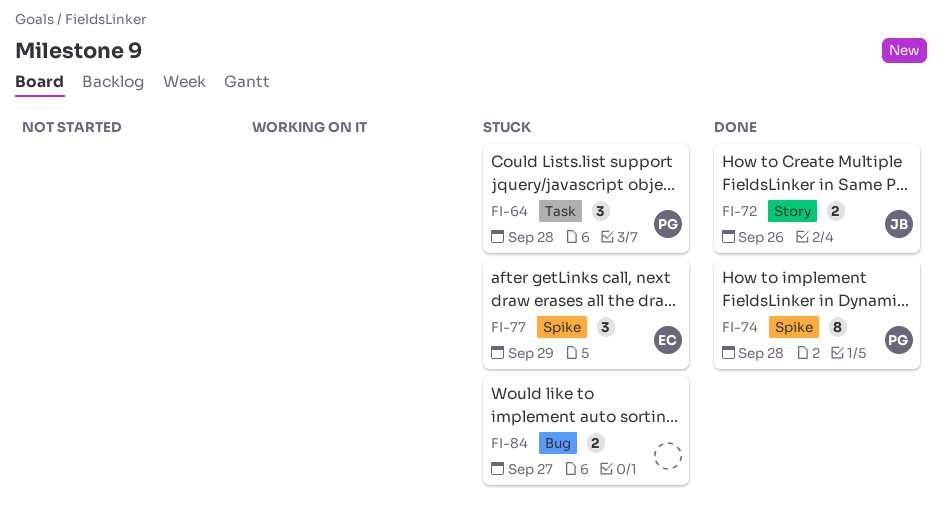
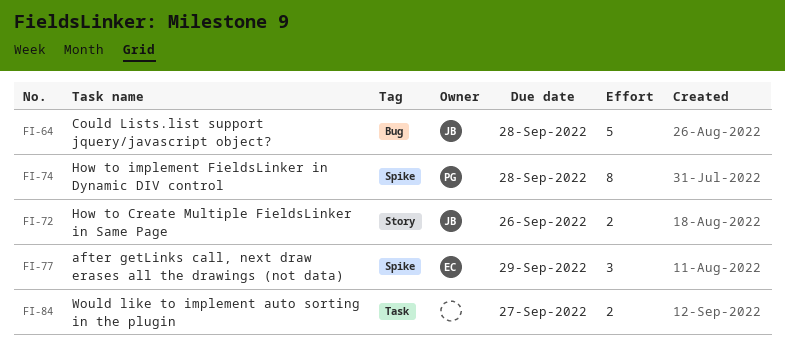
FI-64, owner: PG -> JB
FI-64, label: Task -> Bug
FI-64, estimate: 3 -> 5
FI-84, label: Bug -> Task

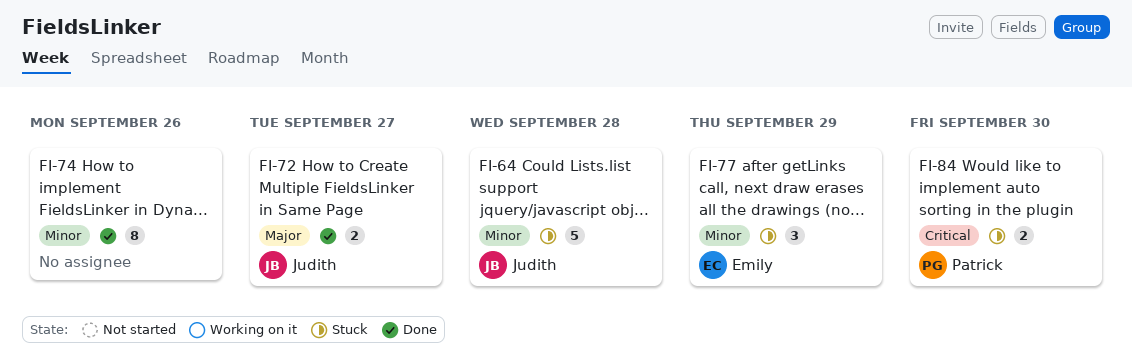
FI-72, due: Sep 26 -> Sep 27
FI-74, owner: Patrick -> none
FI-74, due: Sep 28 -> Sep 26
FI-84, owner: none -> Patrick
FI-84, due: Sep 27 -> Sep 30

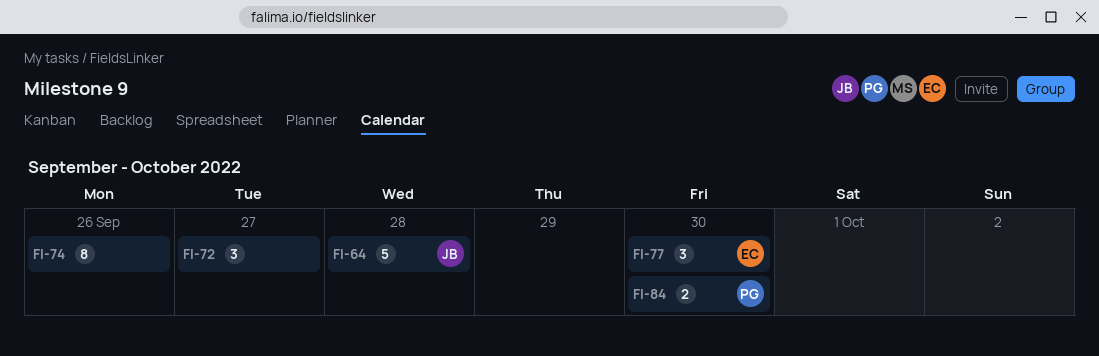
FI-72, owner: Judith -> none
FI-72, estimate: 2 -> 3
FI-77, due: Sep 29 -> Sep 30

